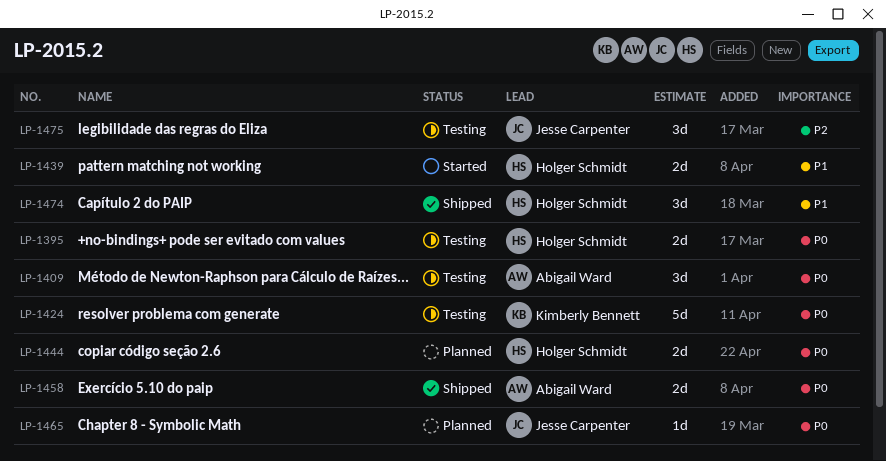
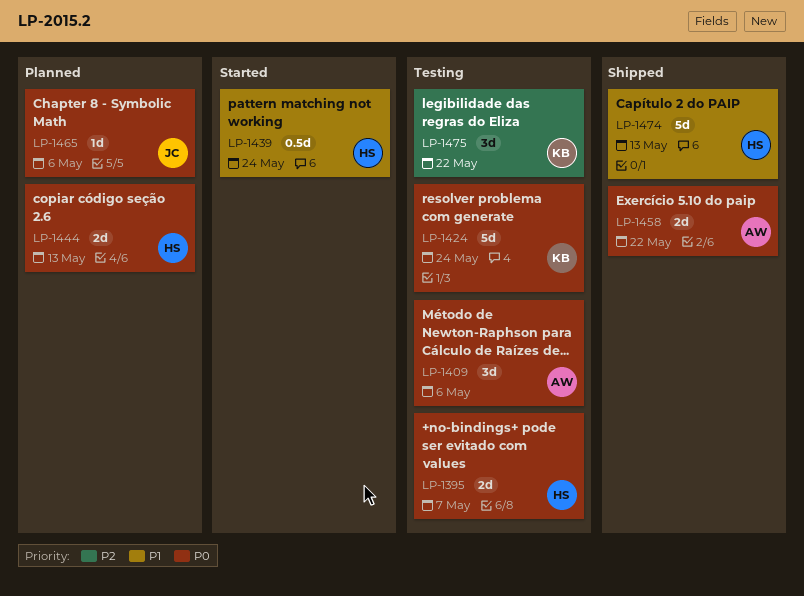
LP-1439, estimate: 2d -> 0.5d
LP-1474, estimate: 3d -> 5d
LP-1475, owner: Jesse Carpenter -> Kimberly Bennett

